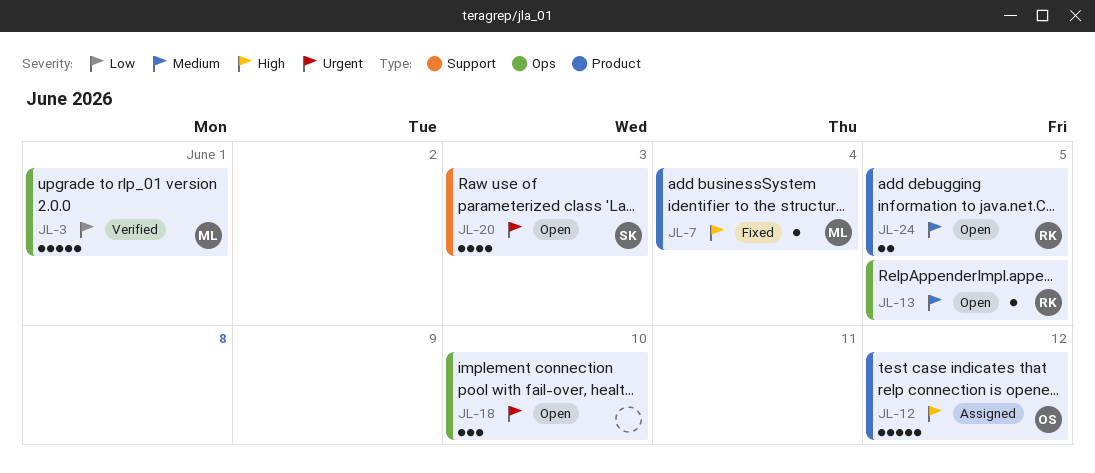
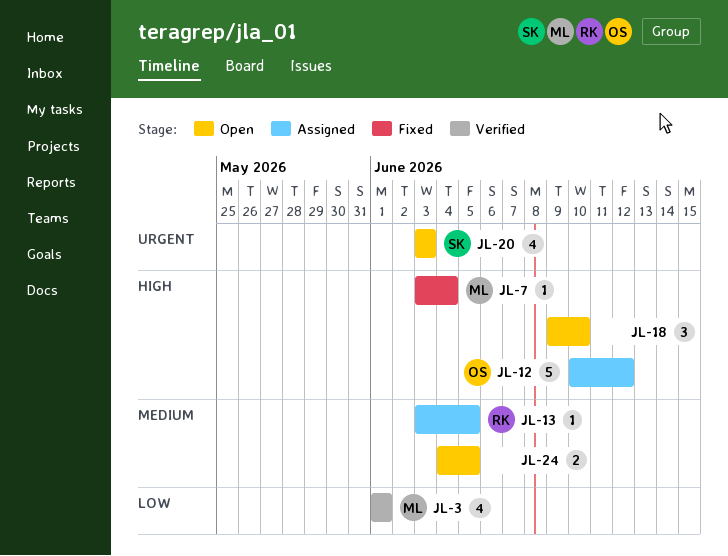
JL-3, estimate: 5 -> 4
JL-13, status: Open -> Assigned
JL-18, priority: Urgent -> High
JL-24, owner: RK -> none

